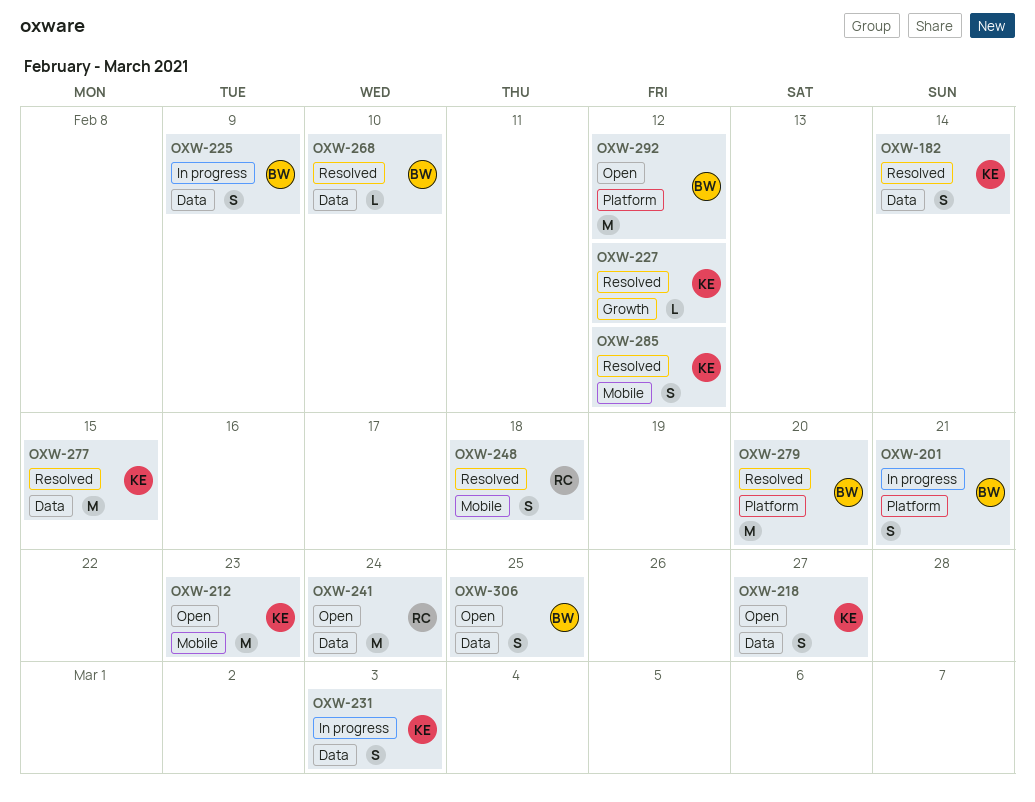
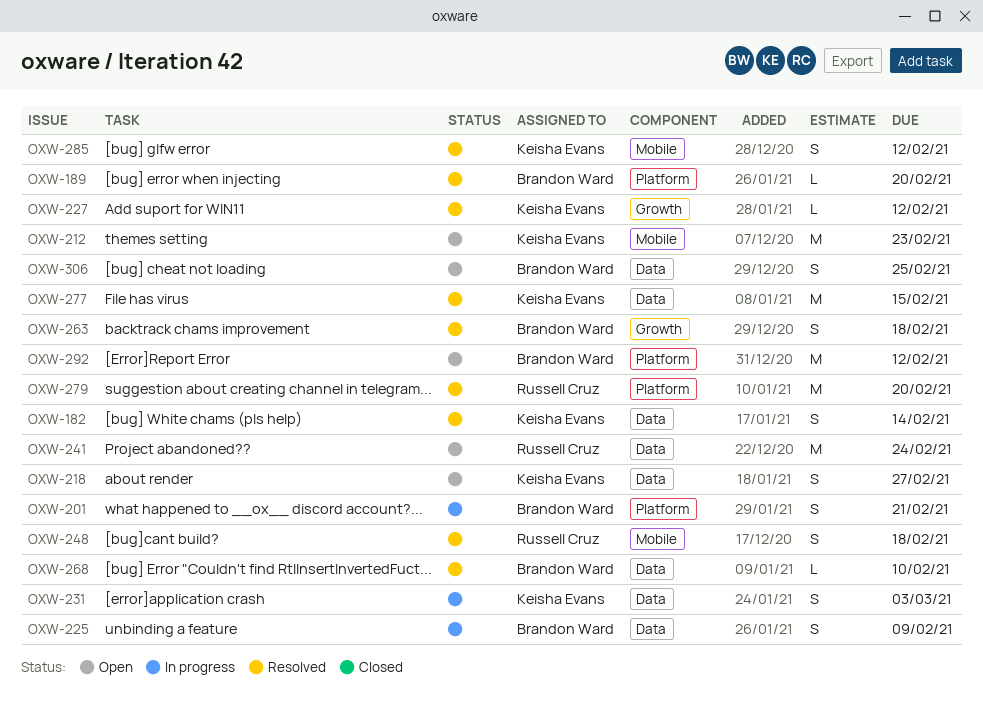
OXW-189: none -> present
OXW-263: none -> present
OXW-279, owner: Brandon Ward -> Russell Cruz

